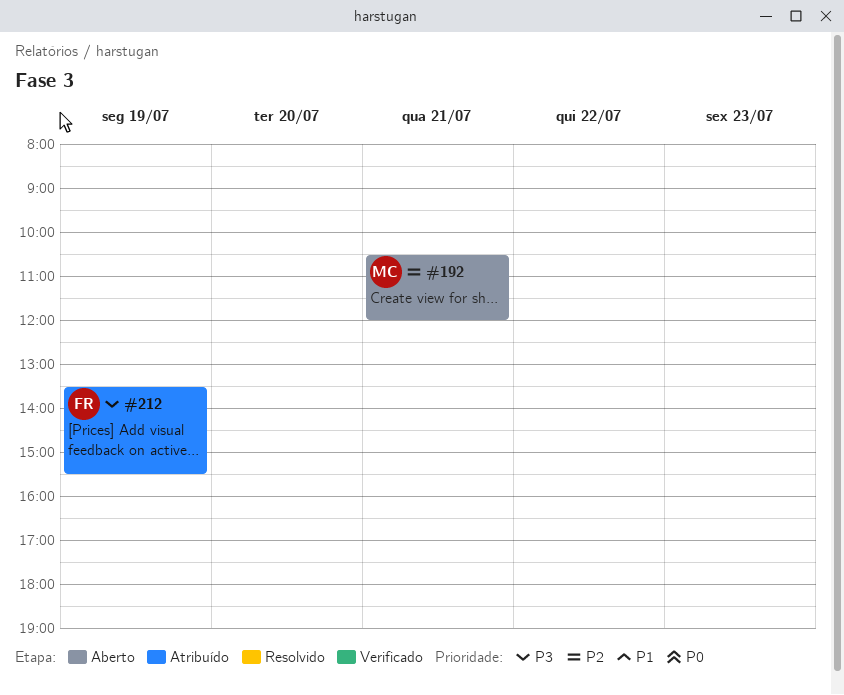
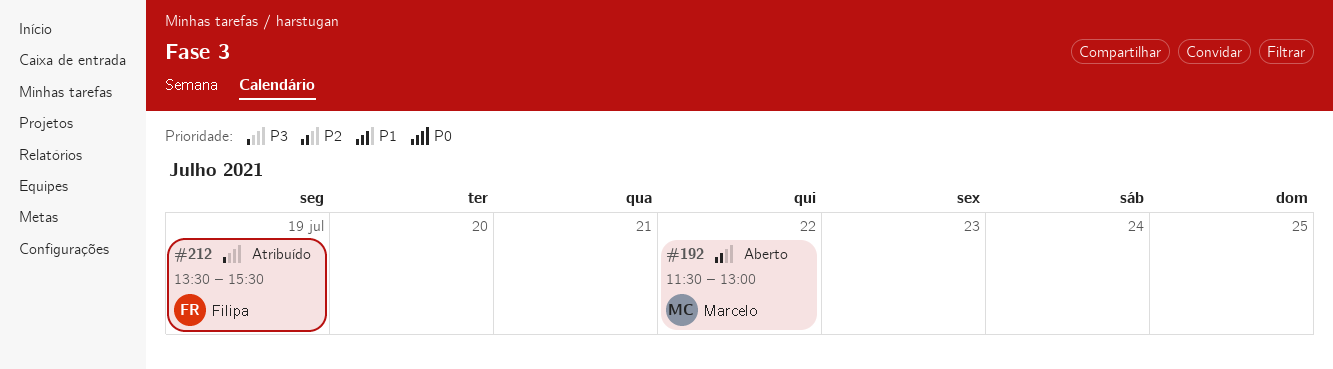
#192, day: Jul 21 -> Jul 22
#192, begins: 10:30 -> 11:30
#192, ends: 12:00 -> 13:00

